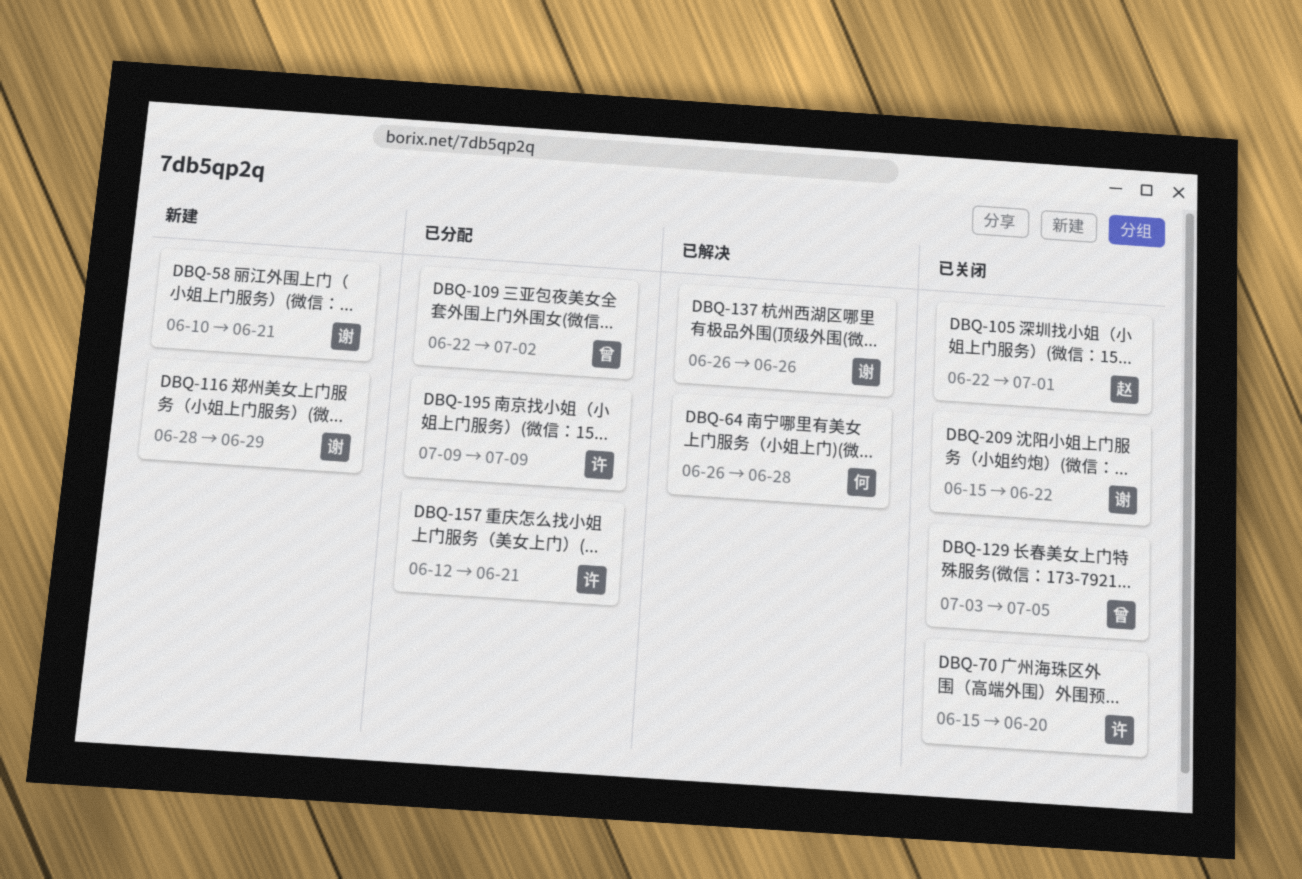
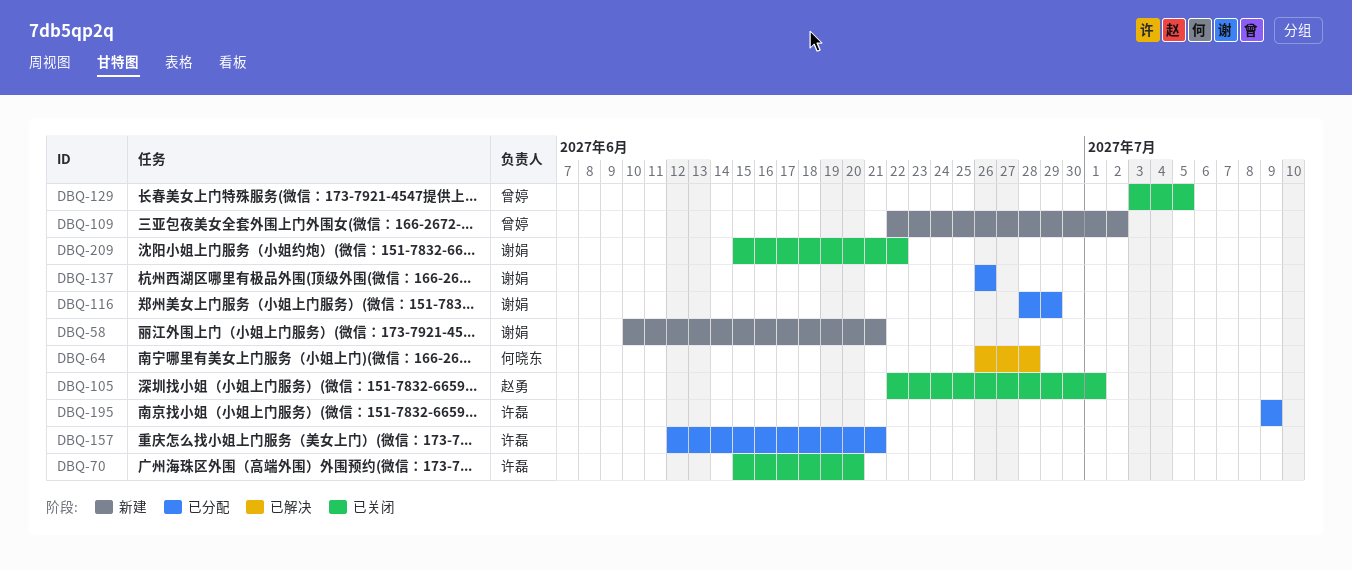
DBQ-109, status: 已分配 -> 新建
DBQ-116, status: 新建 -> 已分配
DBQ-137, status: 已解决 -> 已分配

